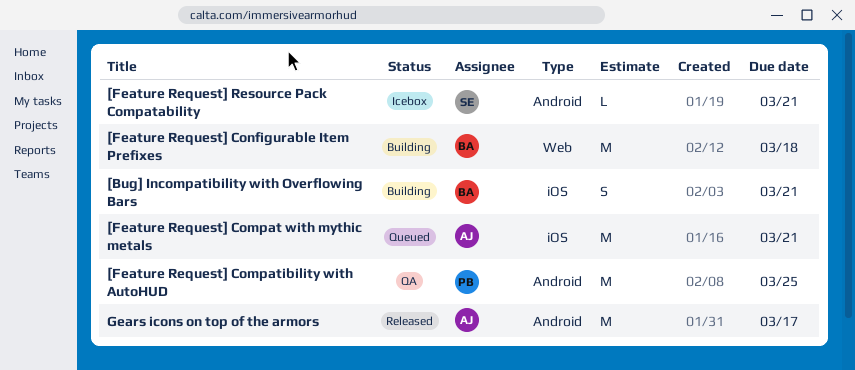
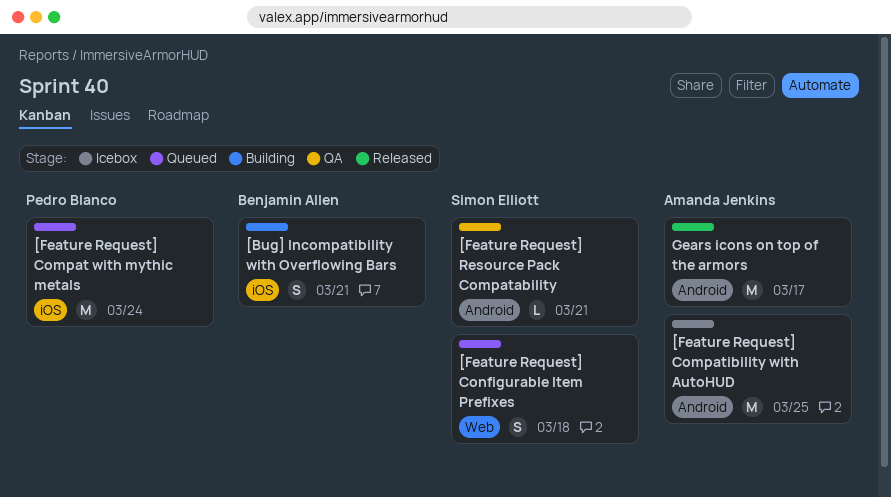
[Feature Request] Compat with mythic metals, owner: Amanda Jenkins -> Pedro Blanco
[Feature Request] Compat with mythic metals, due: Mar 21 -> Mar 24
[Feature Request] Compatibility with AutoHUD, status: QA -> Icebox
[Feature Request] Compatibility with AutoHUD, owner: Pedro Blanco -> Amanda Jenkins
[Feature Request] Configurable Item Prefixes, status: Building -> Queued
[Feature Request] Configurable Item Prefixes, owner: Benjamin Allen -> Simon Elliott
[Feature Request] Configurable Item Prefixes, estimate: M -> S
[Feature Request] Resource Pack Compatability, status: Icebox -> QA

